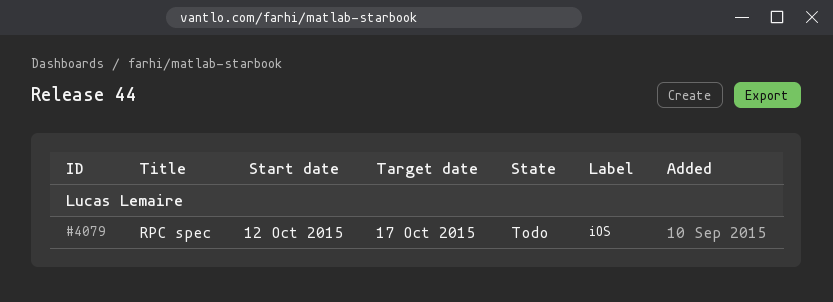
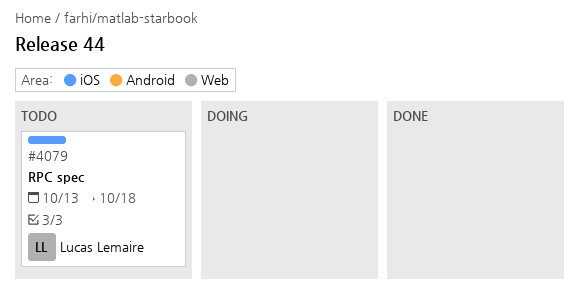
#4079, start: Oct 12 -> Oct 13
#4079, due: Oct 17 -> Oct 18

